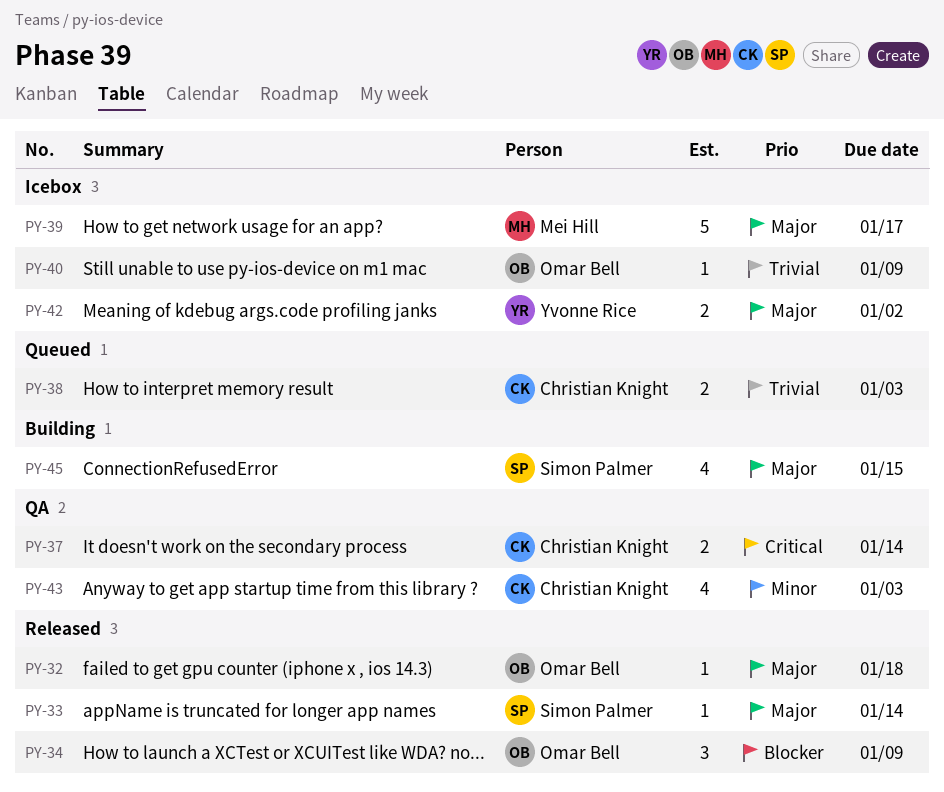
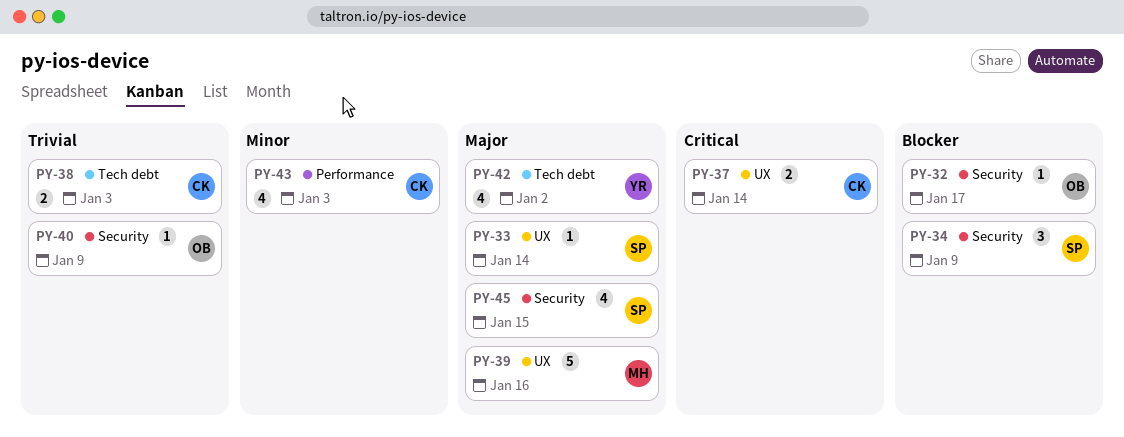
PY-32, priority: Major -> Blocker
PY-32, due: Jan 18 -> Jan 17
PY-34, owner: Omar Bell -> Simon Palmer
PY-39, due: Jan 17 -> Jan 16
PY-42, estimate: 2 -> 4

